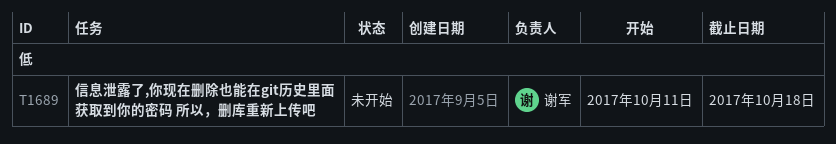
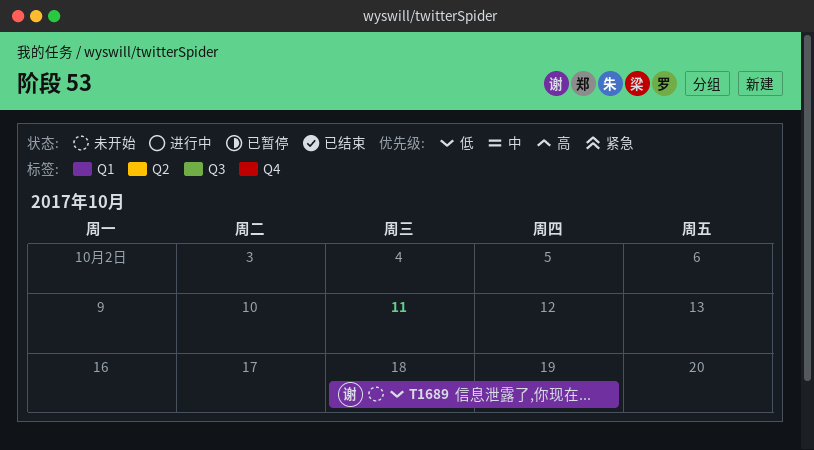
T1689, start: Oct 11 -> Oct 18
T1689, due: Oct 18 -> Oct 19

